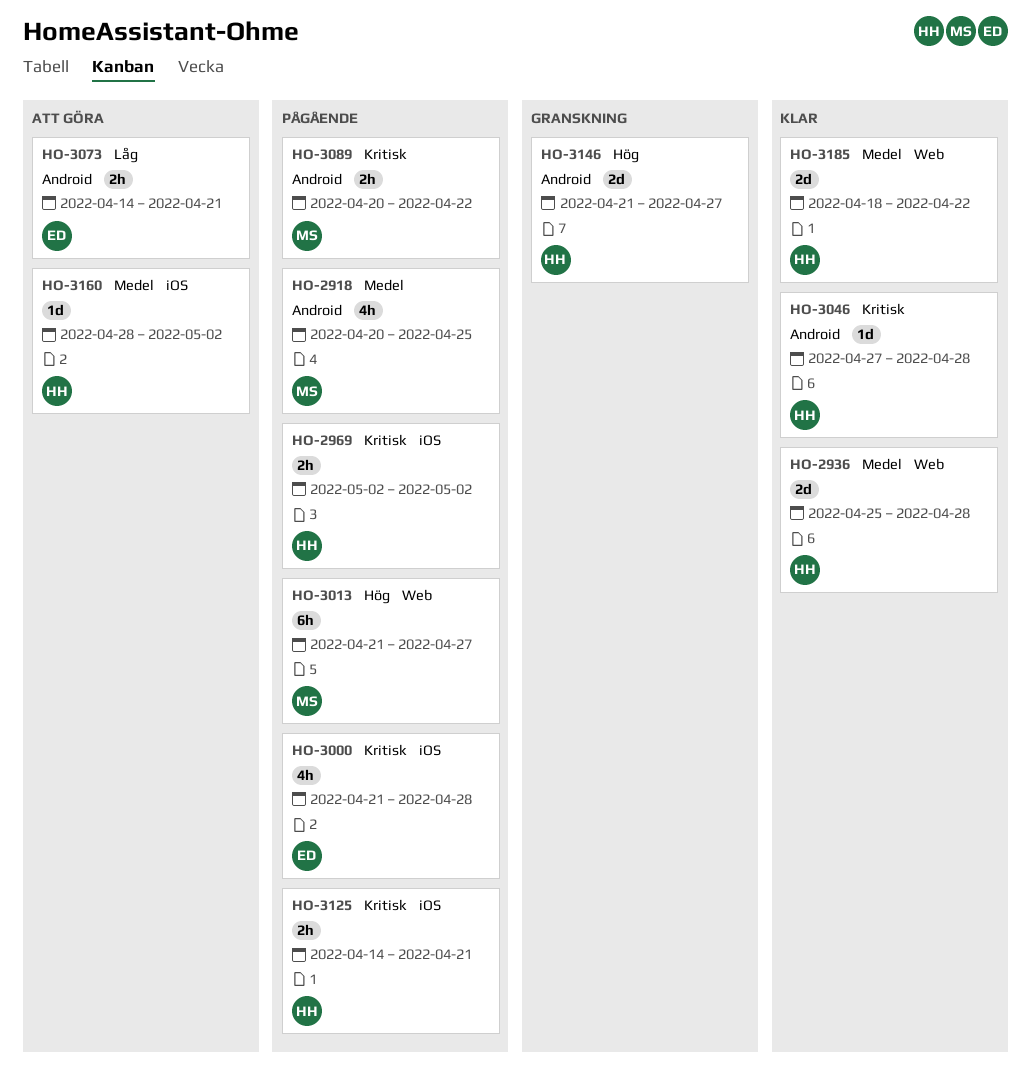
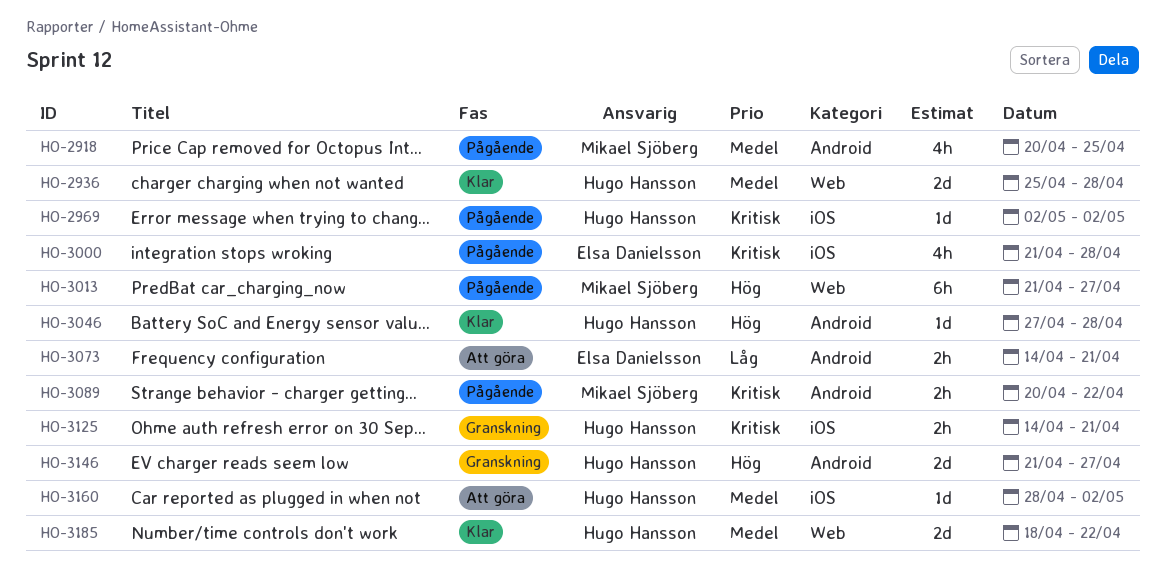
HO-2969, estimate: 2h -> 1d
HO-3046, priority: Kritisk -> Hög
HO-3125, status: Pågående -> Granskning

